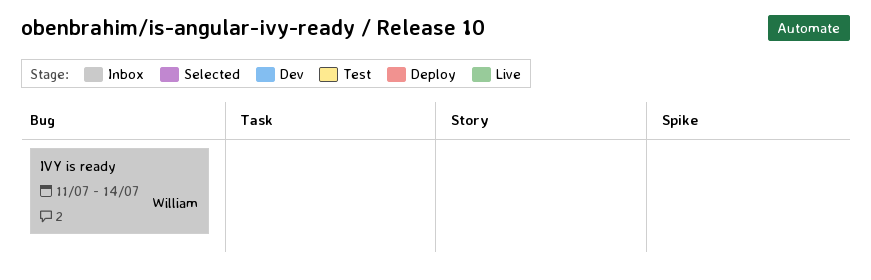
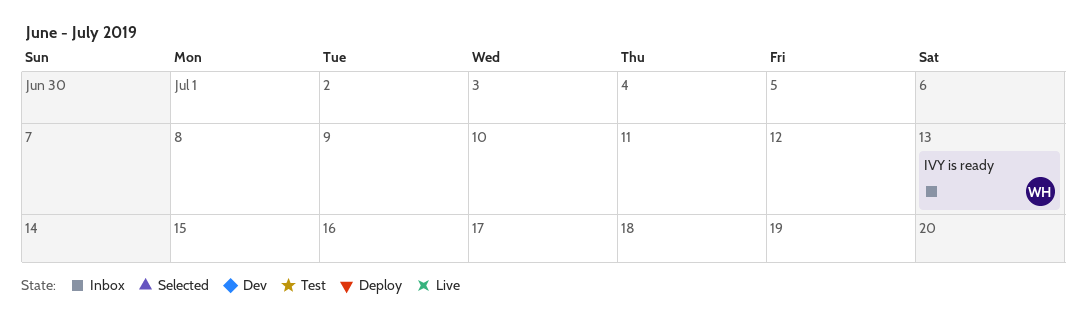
IVY is ready, due: Jul 14 -> Jul 13

